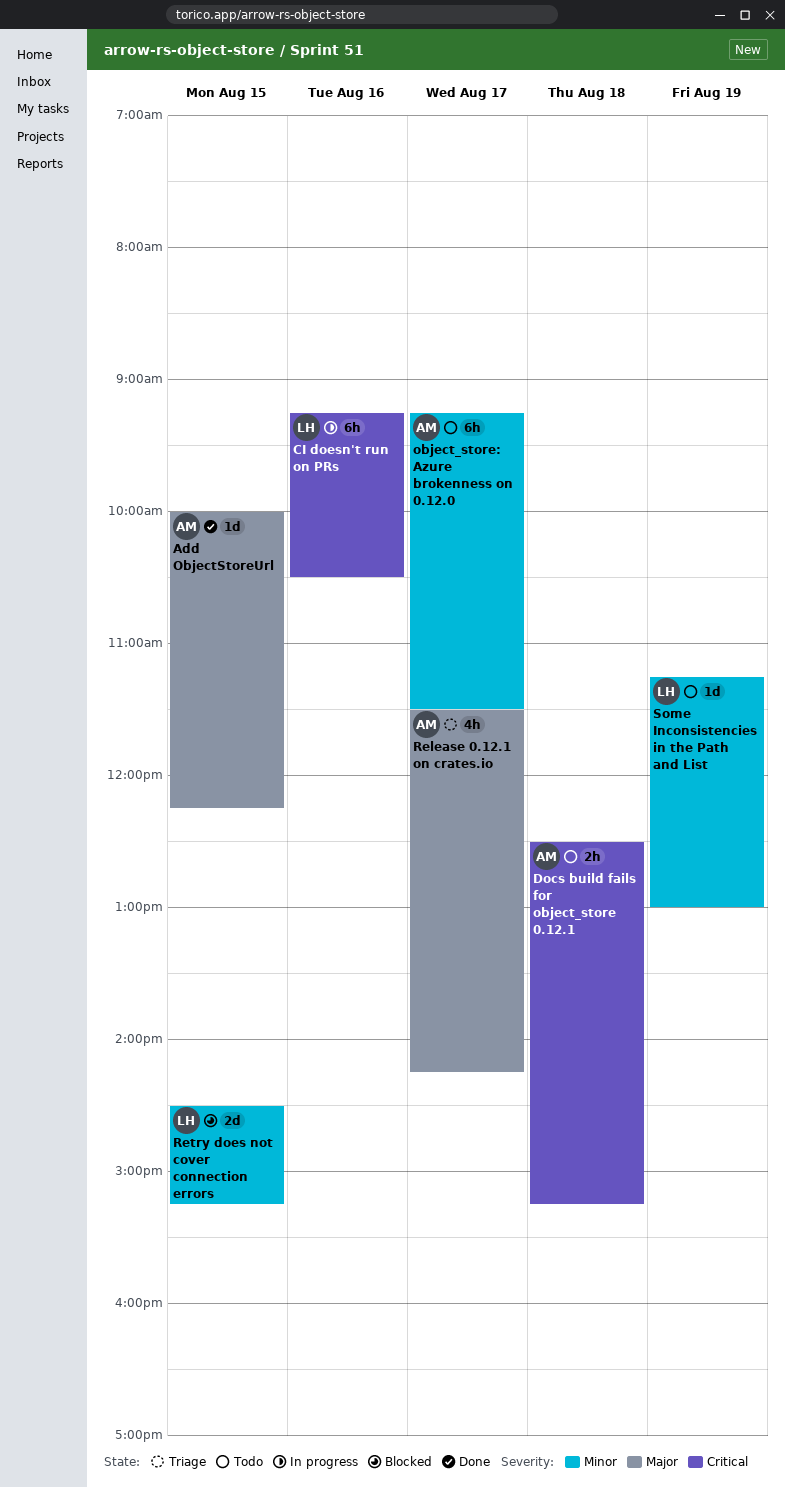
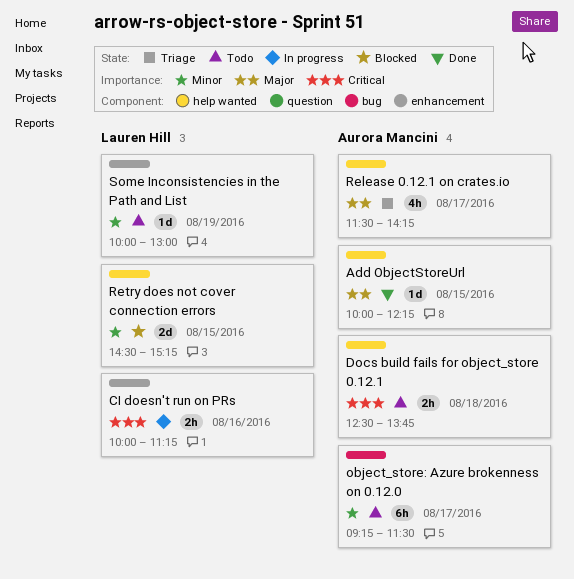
CI doesn't run on PRs, estimate: 6h -> 2h
CI doesn't run on PRs, begins: 09:15 -> 10:00
CI doesn't run on PRs, ends: 10:30 -> 11:15
Docs build fails for object_store 0.12.1, ends: 15:15 -> 13:45
Some Inconsistencies in the Path and List, begins: 11:15 -> 10:00

